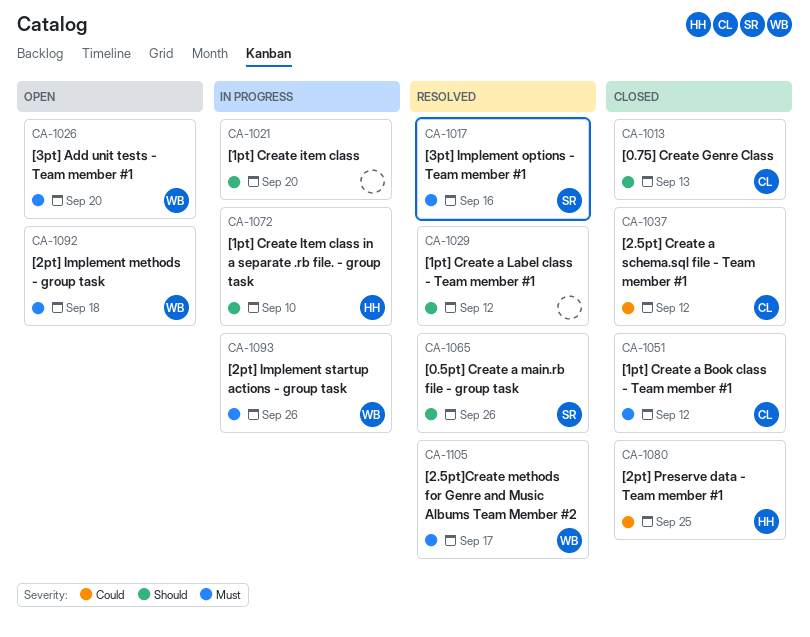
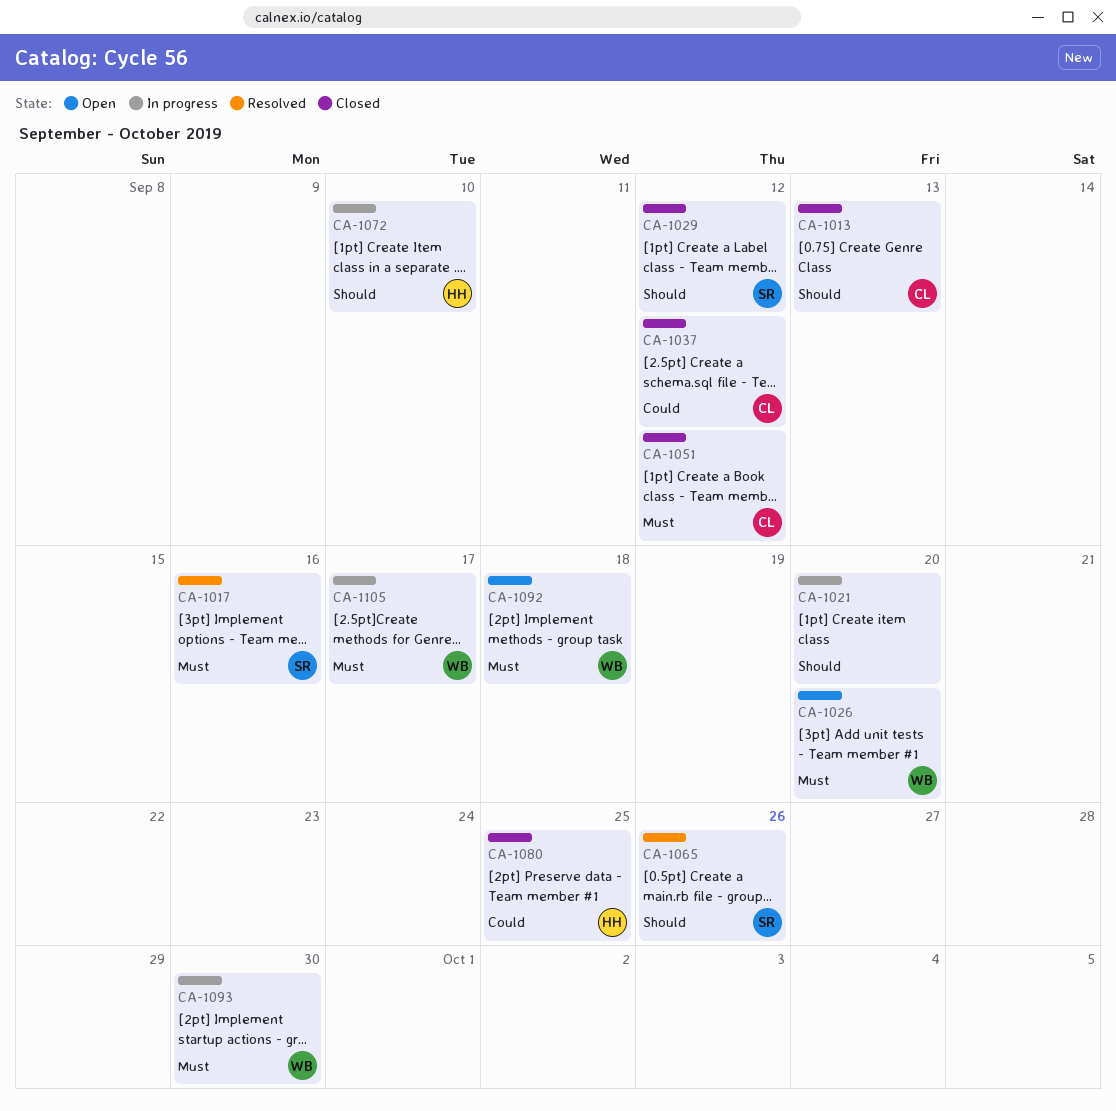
CA-1029, status: Resolved -> Closed
CA-1029, owner: none -> SR
CA-1093, due: Sep 26 -> Sep 30
CA-1105, status: Resolved -> In progress

